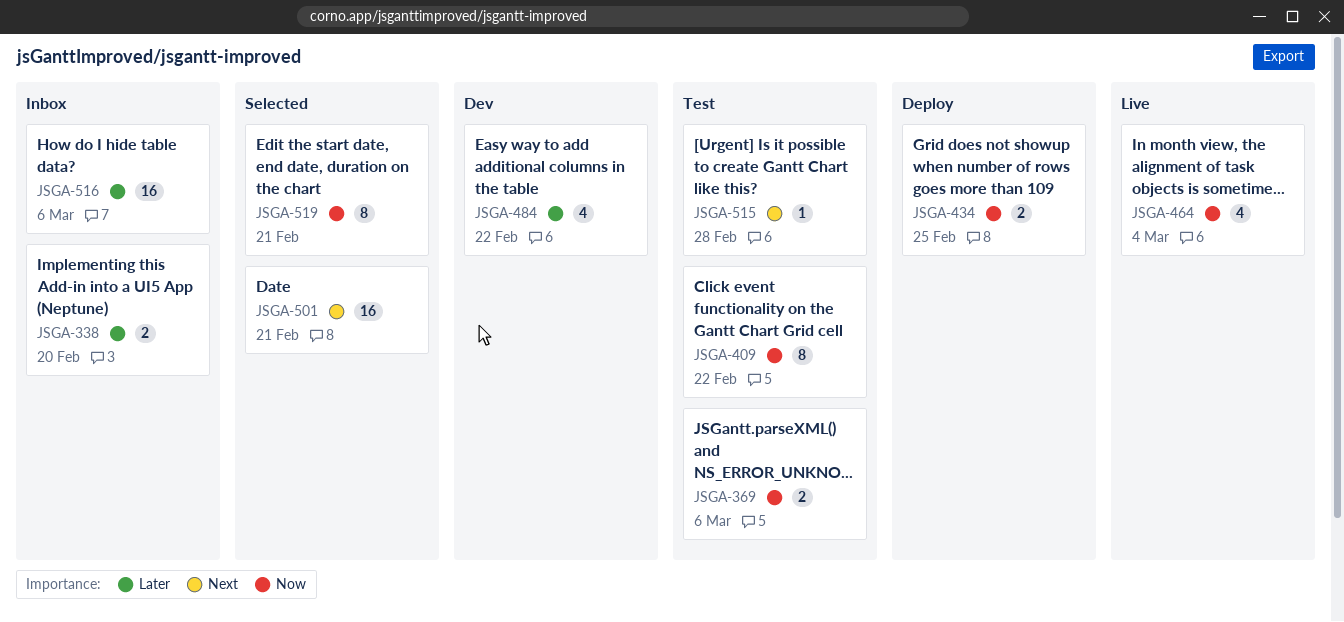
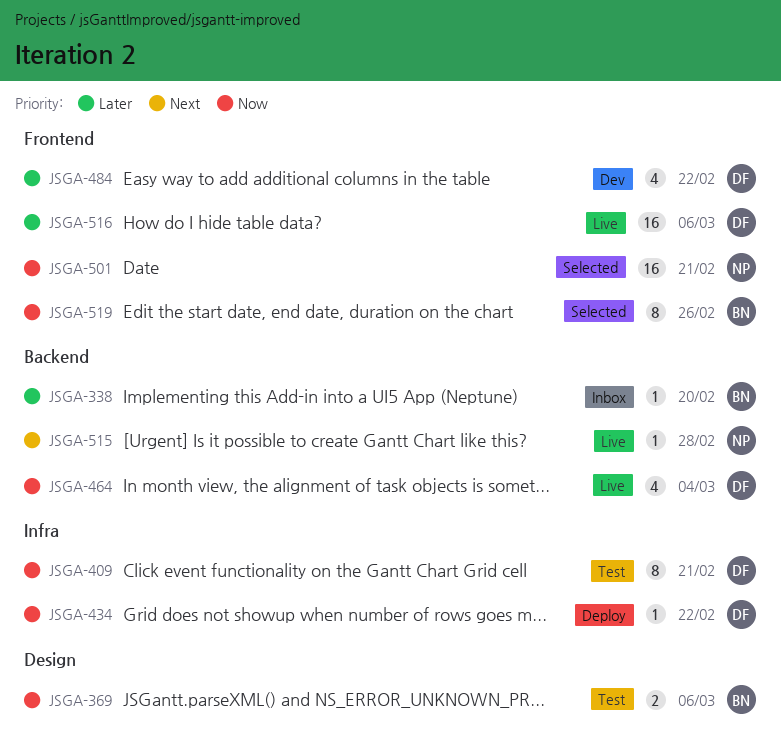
JSGA-338, estimate: 2 -> 1
JSGA-409, due: Feb 22 -> Feb 21
JSGA-434, estimate: 2 -> 1
JSGA-434, due: Feb 25 -> Feb 22
JSGA-501, priority: Next -> Now
JSGA-515, status: Test -> Live
JSGA-516, status: Inbox -> Live
JSGA-519, due: Feb 21 -> Feb 26

